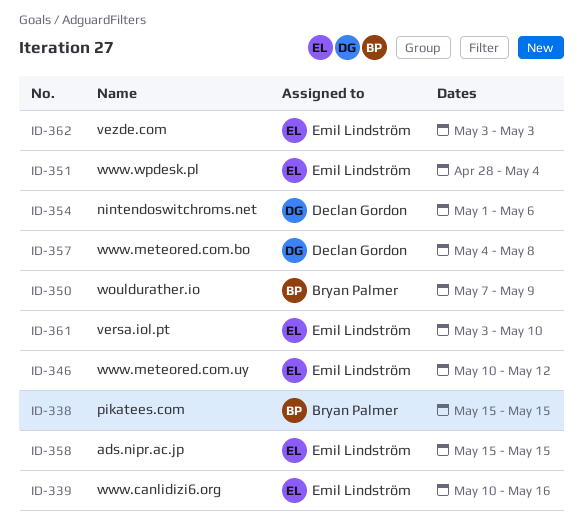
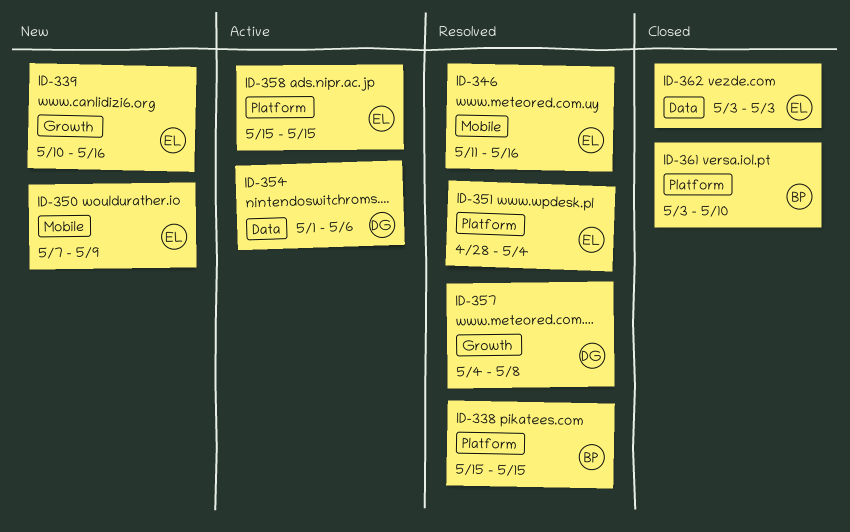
ID-346, start: May 10 -> May 11
ID-346, due: May 12 -> May 16
ID-350, owner: Bryan Palmer -> Emil Lindström
ID-361, owner: Emil Lindström -> Bryan Palmer

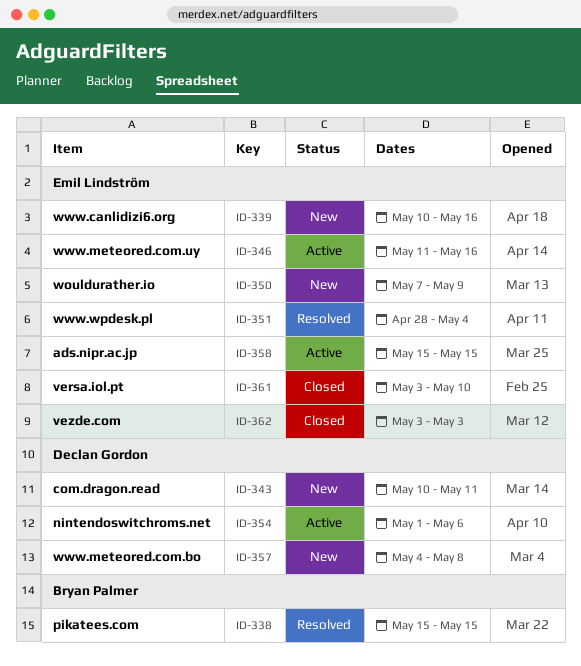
ID-343: none -> present
ID-346, status: Resolved -> Active
ID-357, status: Resolved -> New
ID-361, owner: Bryan Palmer -> Emil Lindström

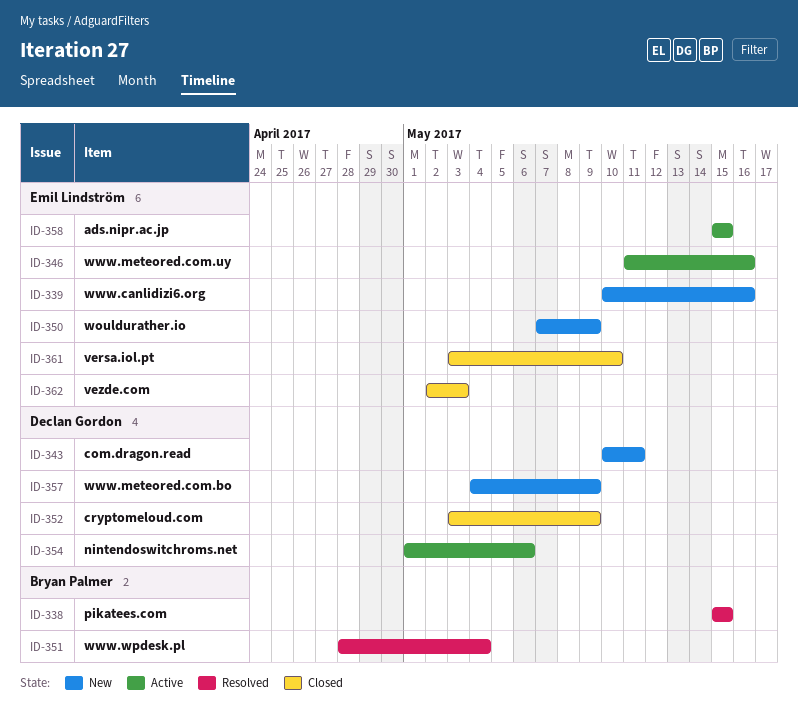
ID-351, owner: Emil Lindström -> Bryan Palmer
ID-352: none -> present
ID-357, due: May 8 -> May 9
ID-362, start: May 3 -> May 2

